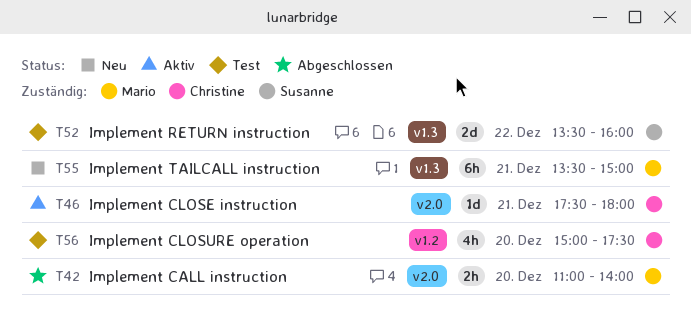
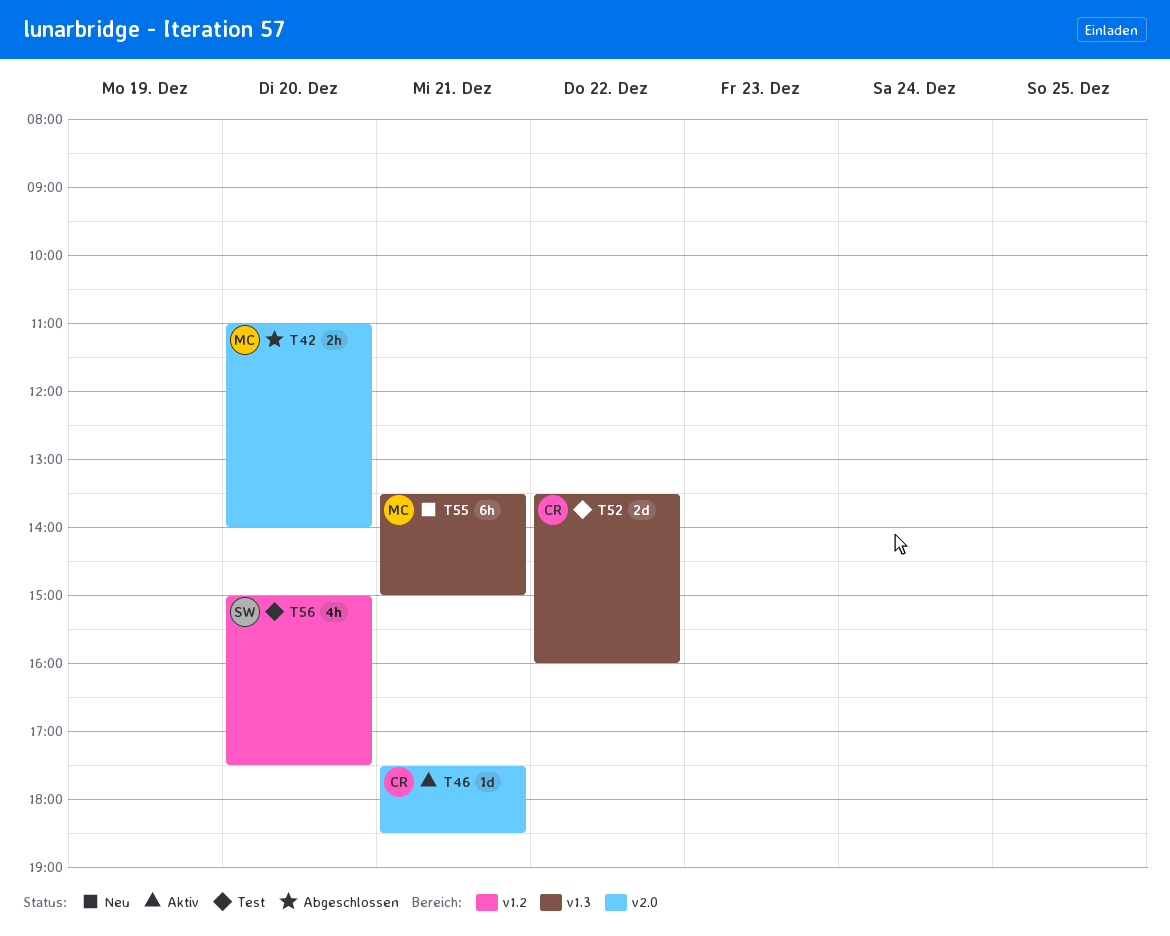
T46, ends: 18:00 -> 18:30
T52, owner: Susanne -> Christine
T56, owner: Christine -> Susanne

